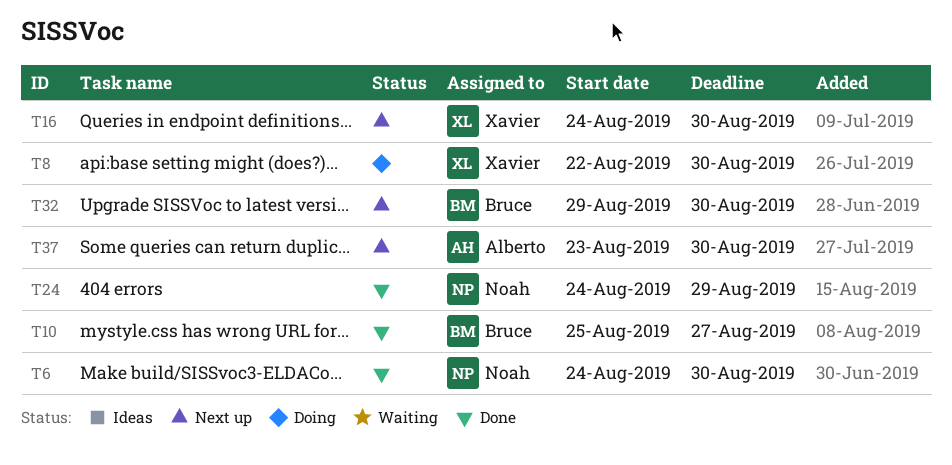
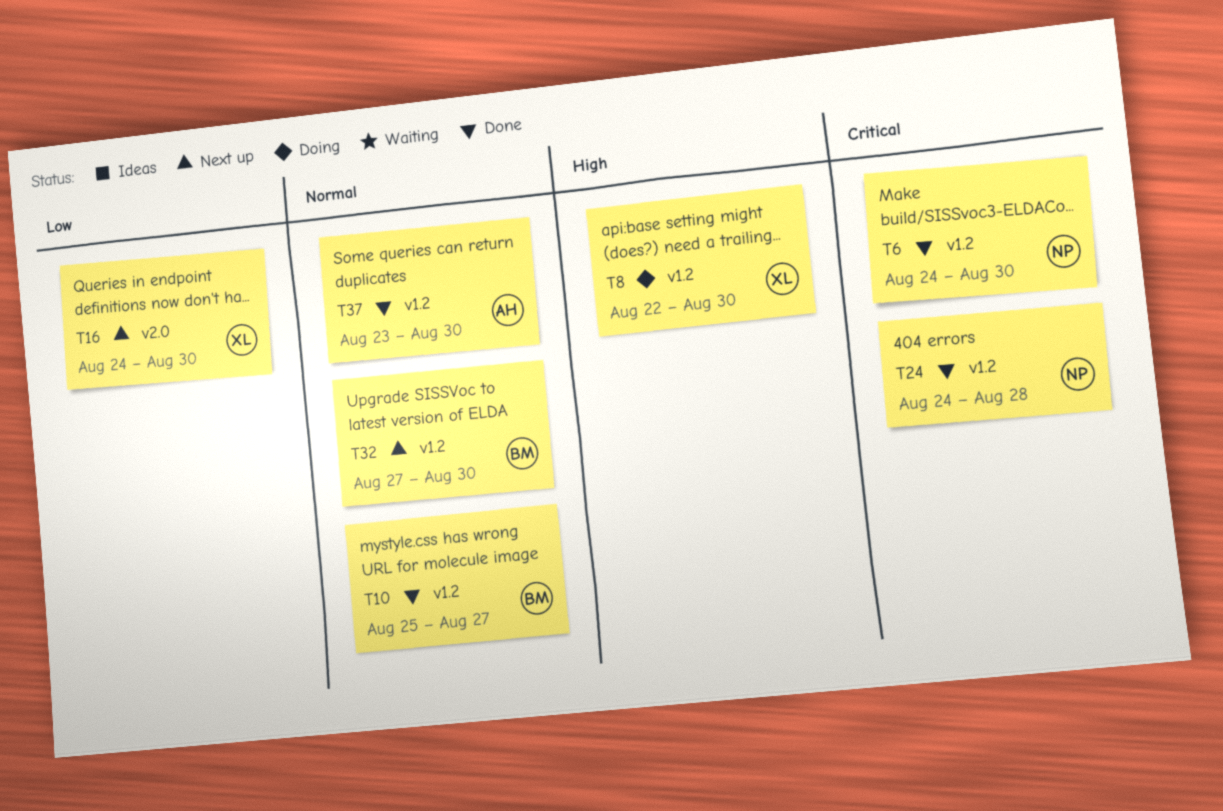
T24, due: Aug 29 -> Aug 28
T32, start: Aug 29 -> Aug 27
T37, status: Next up -> Done

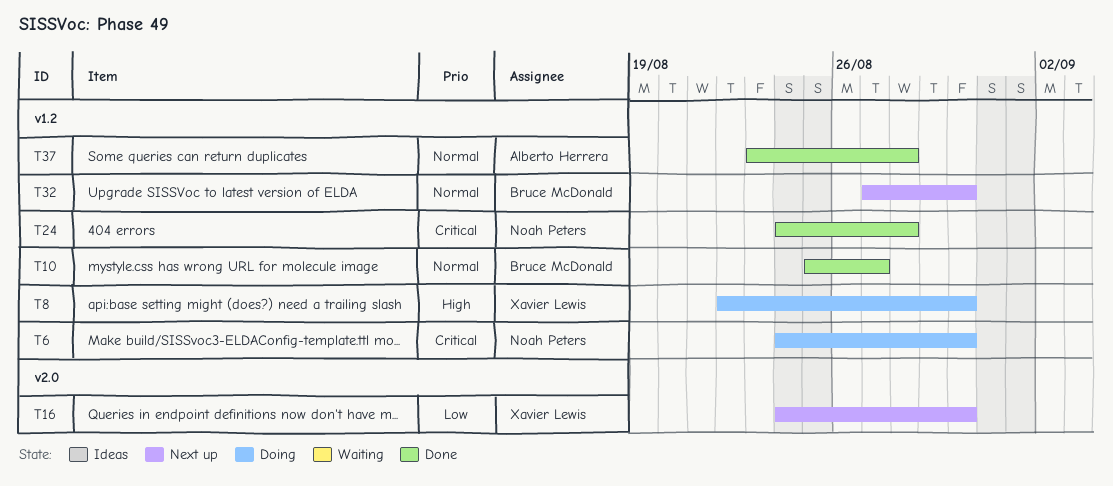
T6, status: Done -> Doing
T37, due: Aug 30 -> Aug 28

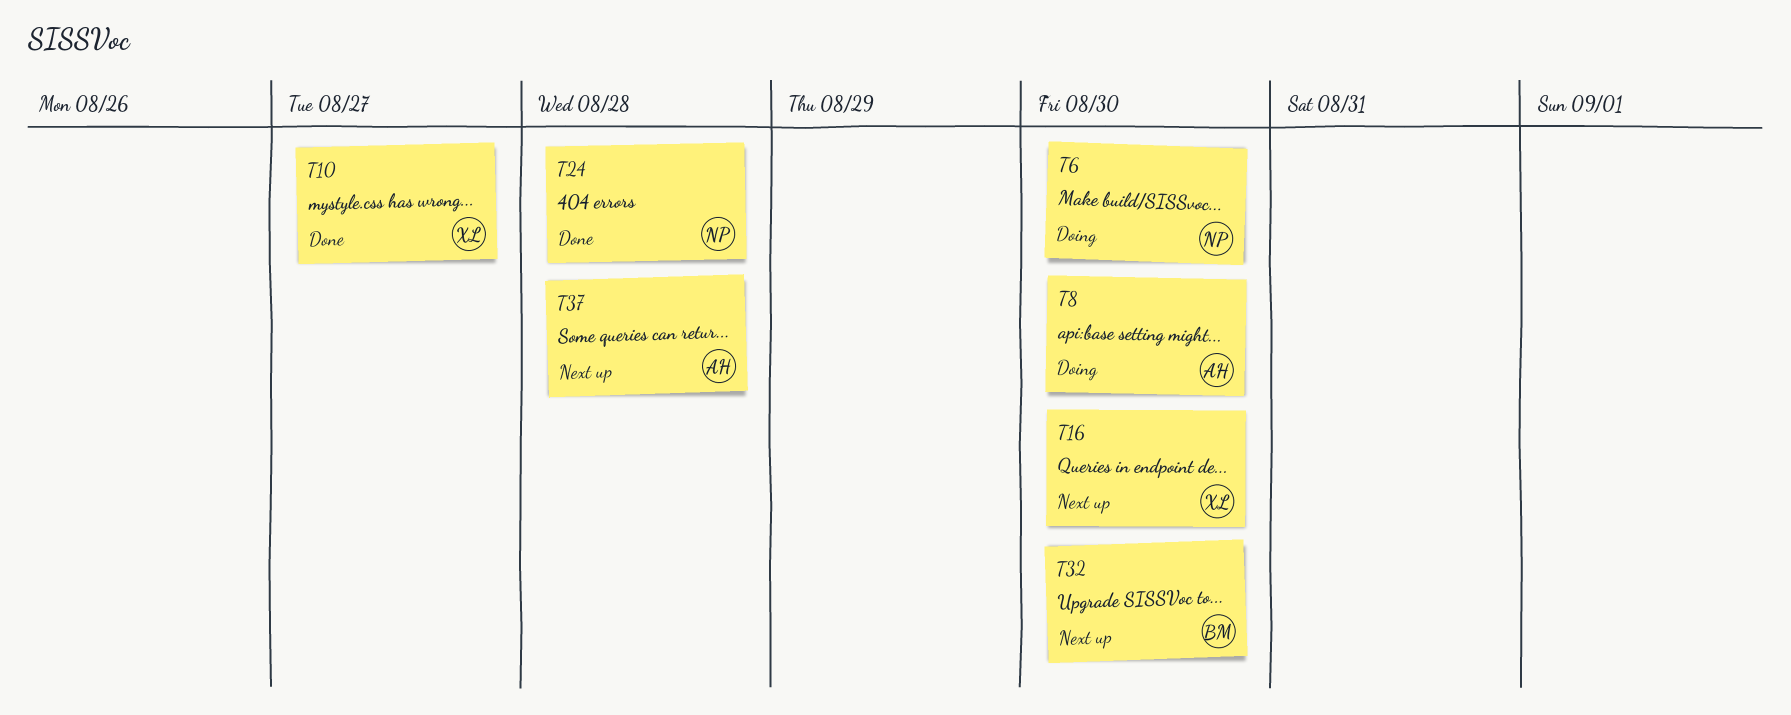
T8, owner: Xavier Lewis -> Alberto Herrera
T10, owner: Bruce McDonald -> Xavier Lewis
T37, status: Done -> Next up

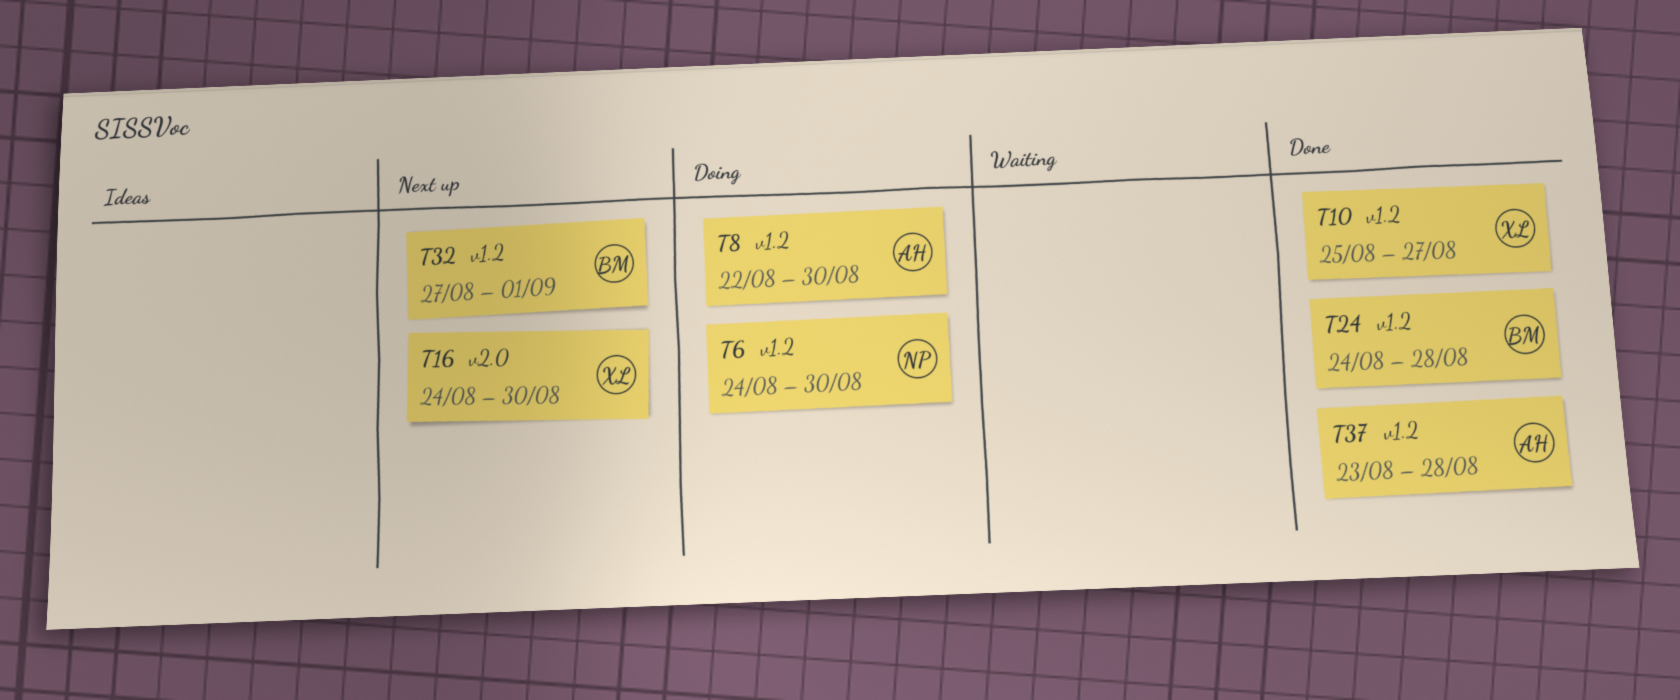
T24, owner: NP -> BM
T32, due: Aug 30 -> Sep 1
T37, status: Next up -> Done

